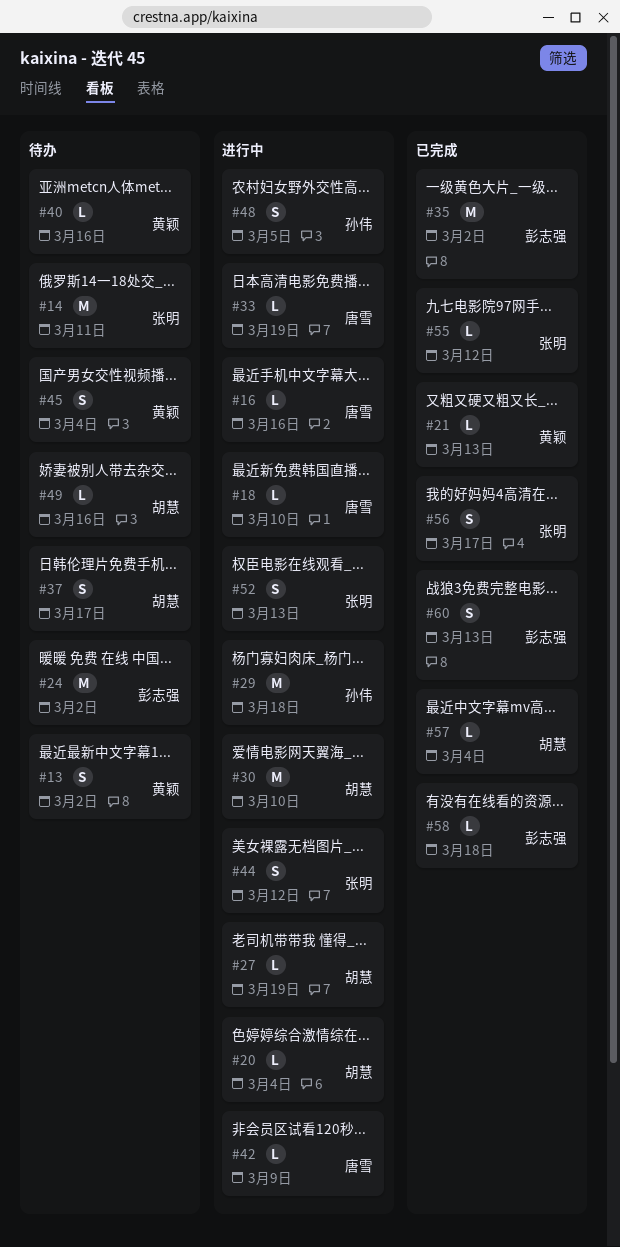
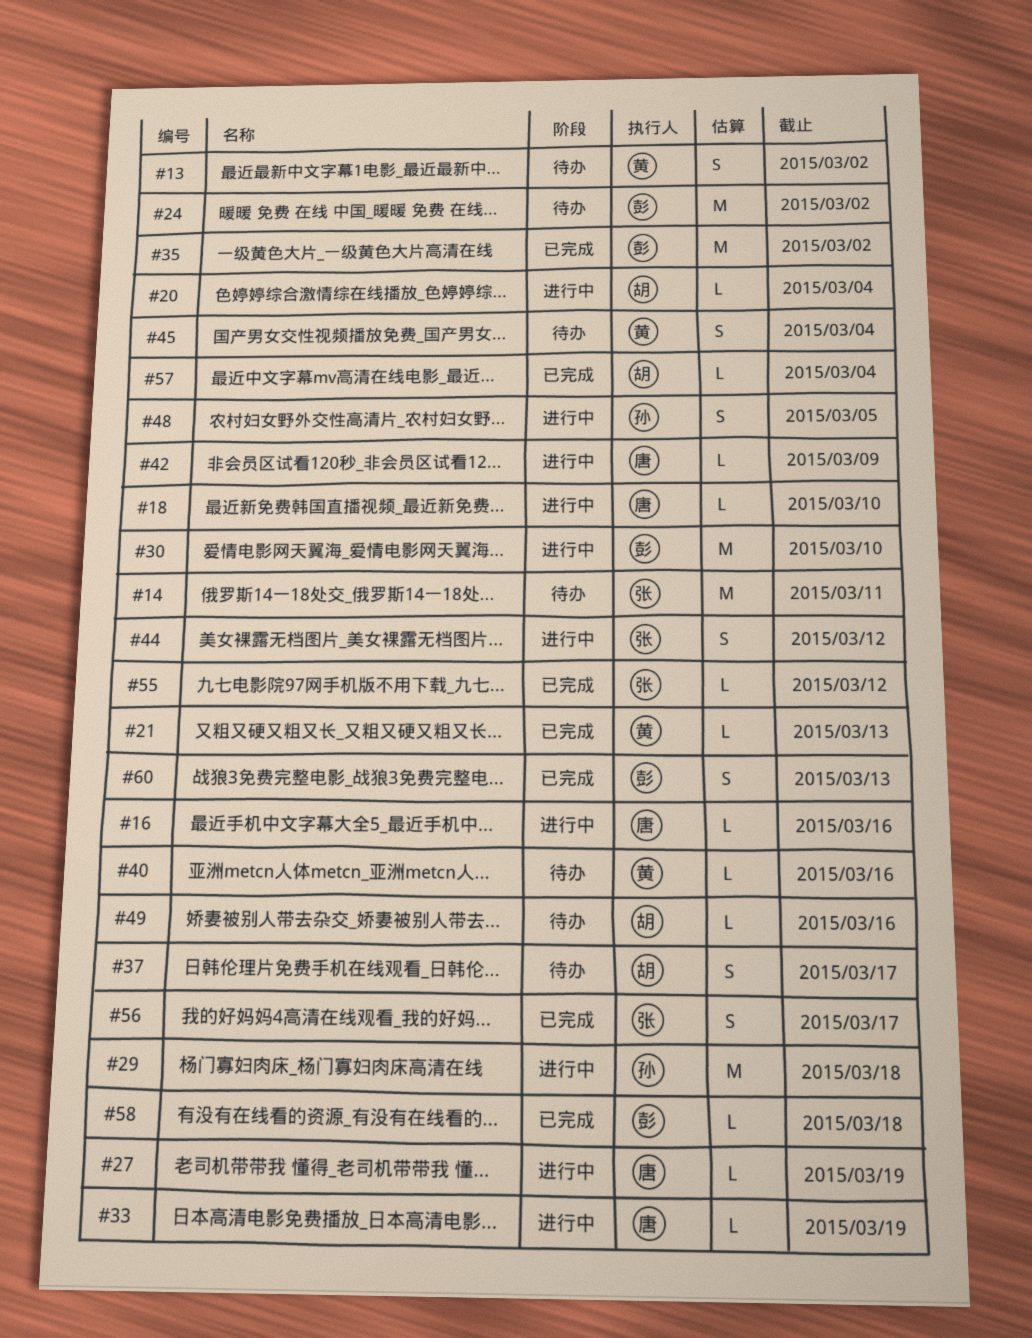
#27, owner: 胡慧 -> 唐雪
#30, owner: 胡慧 -> 彭志强
#52: present -> none

